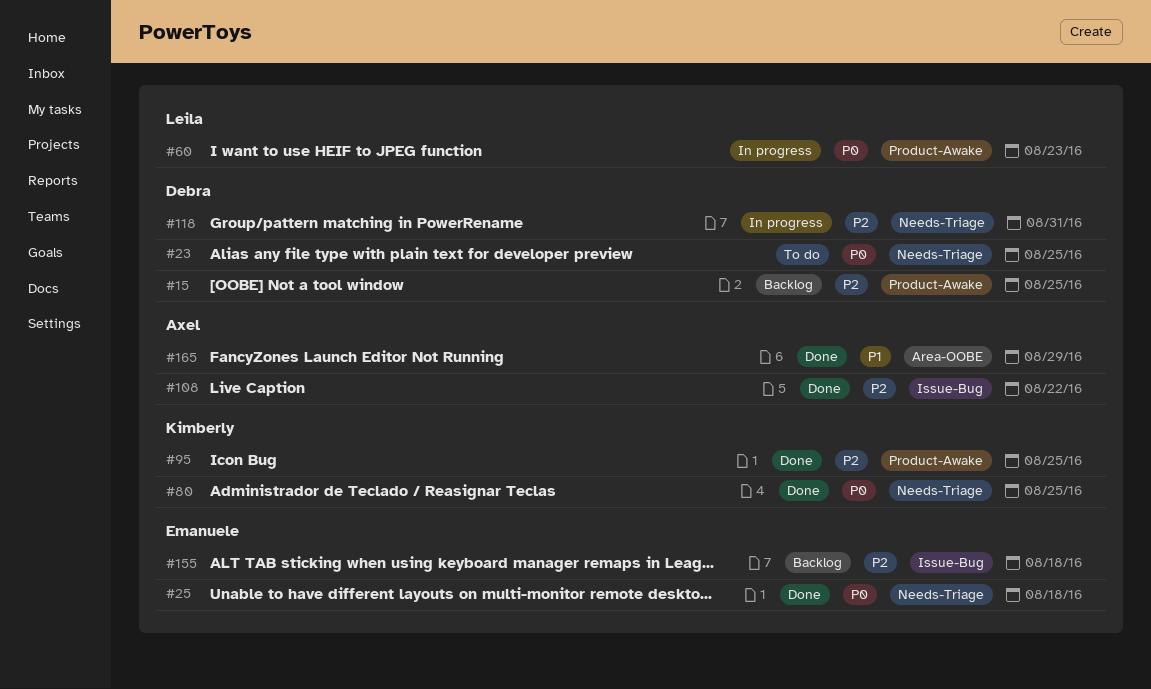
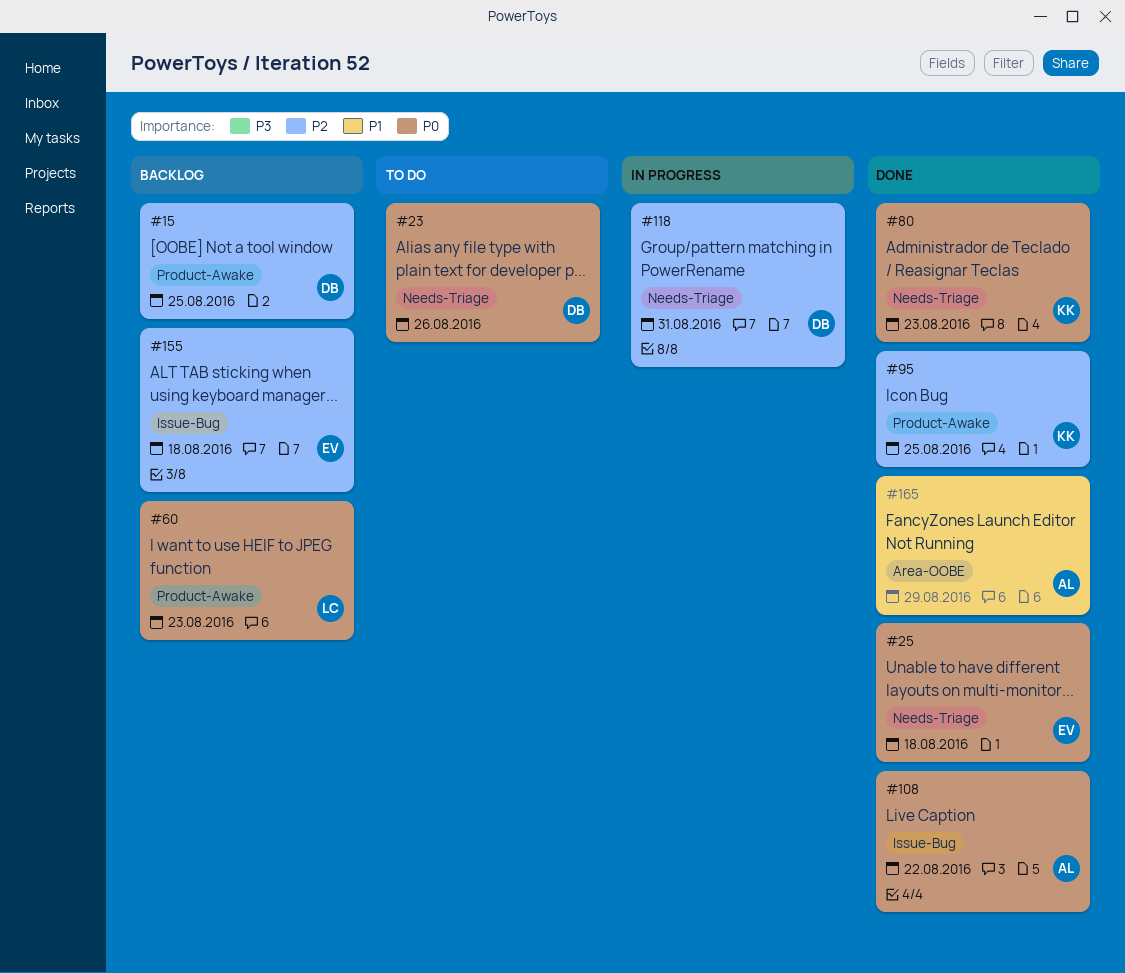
#23, due: Aug 25 -> Aug 26
#60, status: In progress -> Backlog
#80, due: Aug 25 -> Aug 23
#108, priority: P2 -> P0

